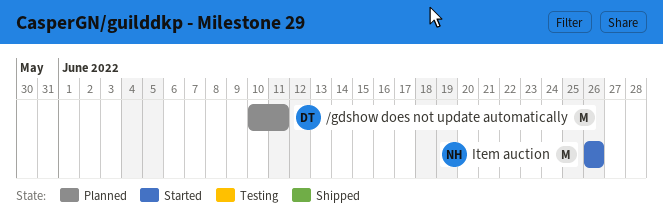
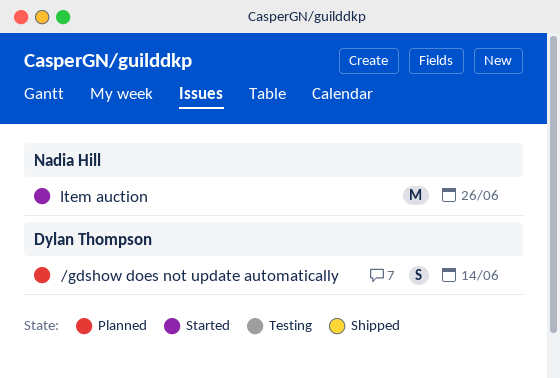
/gdshow does not update automatically, estimate: M -> S
/gdshow does not update automatically, due: Jun 11 -> Jun 14

